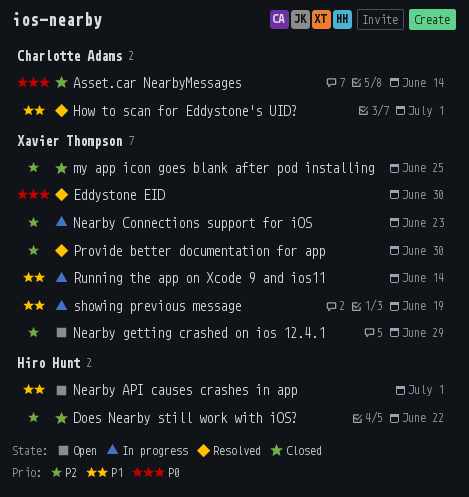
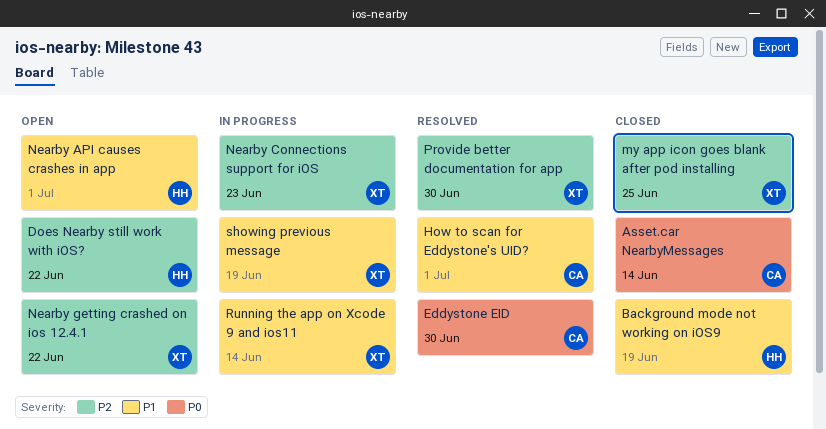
Background mode not working on iOS9: none -> present
Does Nearby still work with iOS?, status: Closed -> Open
Eddystone EID, owner: Xavier Thompson -> Charlotte Adams
Nearby getting crashed on ios 12.4.1, due: Jun 29 -> Jun 22

